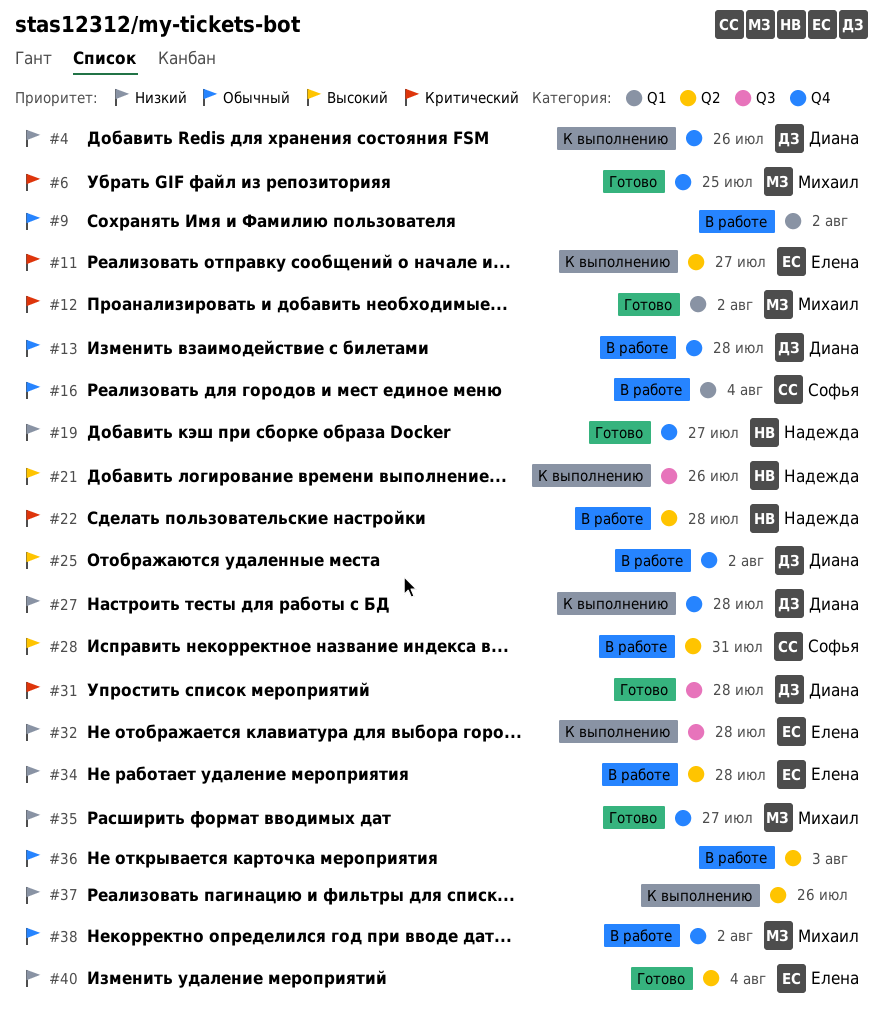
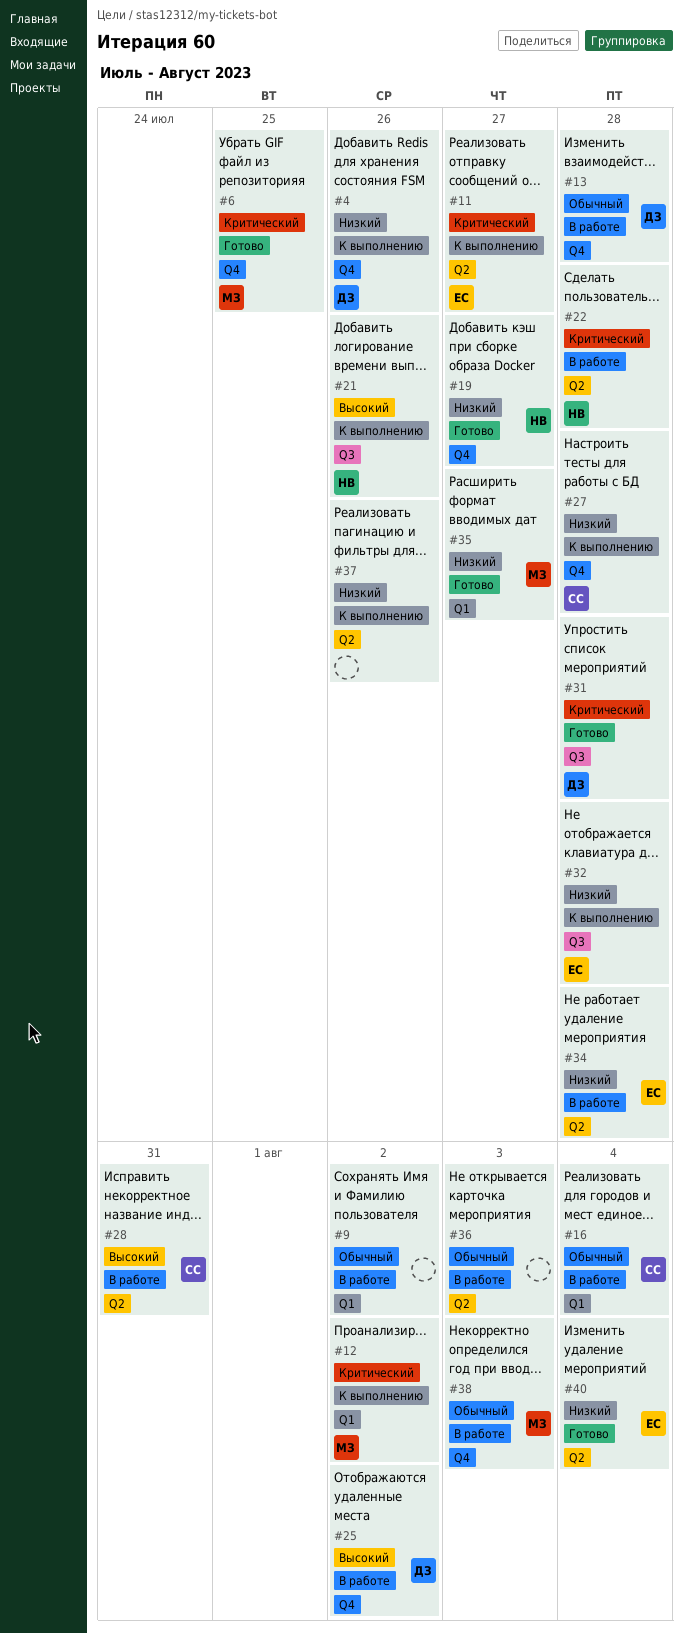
#12, status: Готово -> К выполнению
#27, owner: Диана -> Софья
#35, label: Q4 -> Q1
#38, due: Aug 2 -> Aug 3

